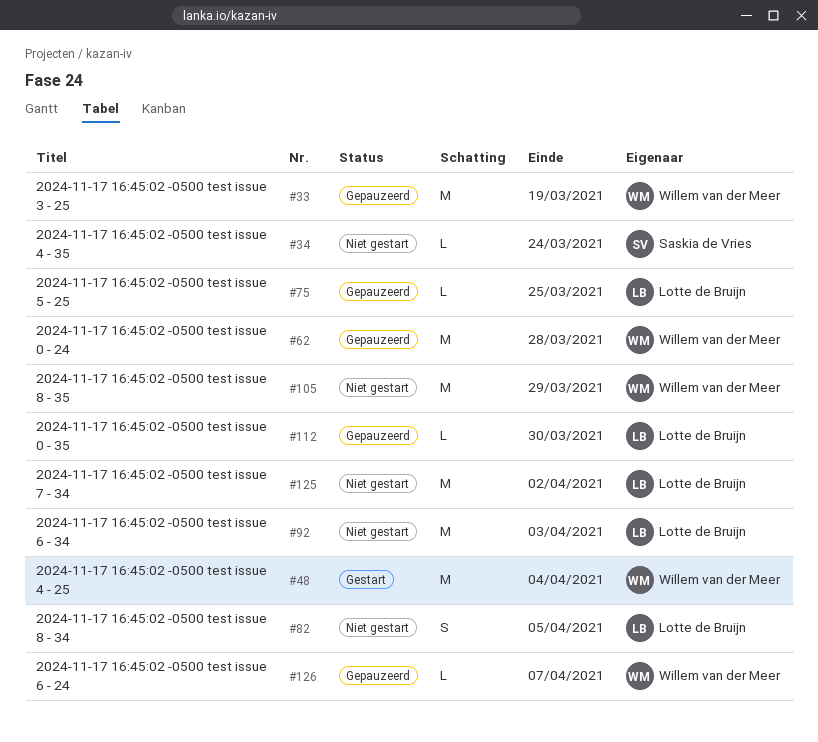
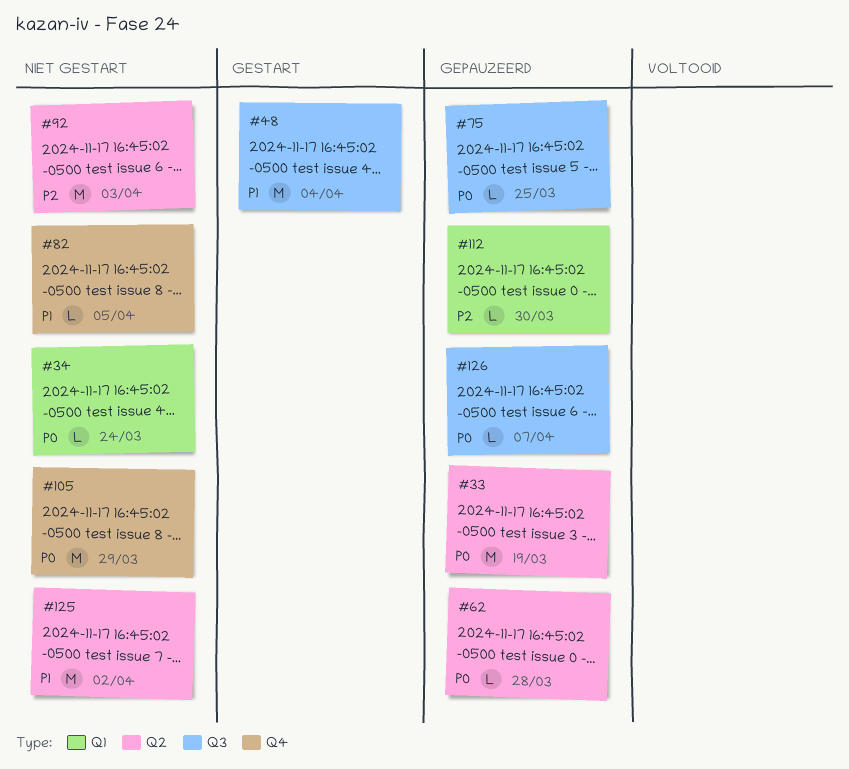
#62, estimate: M -> L
#82, estimate: S -> L

